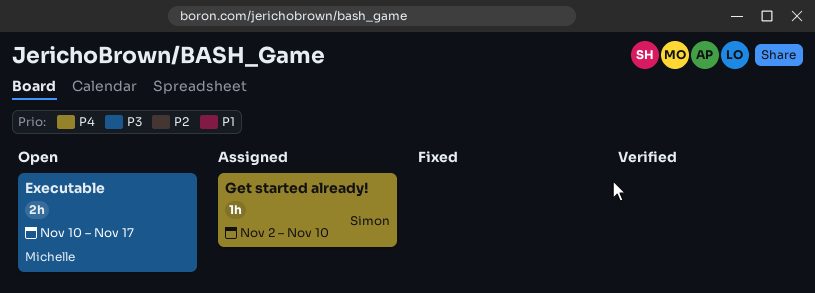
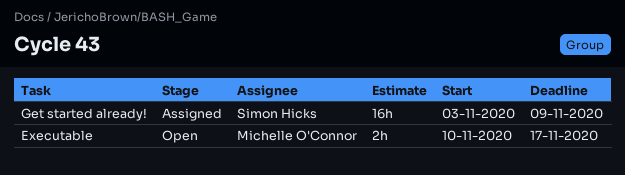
Get started already!, estimate: 1h -> 16h
Get started already!, start: Nov 2 -> Nov 3
Get started already!, due: Nov 10 -> Nov 9

